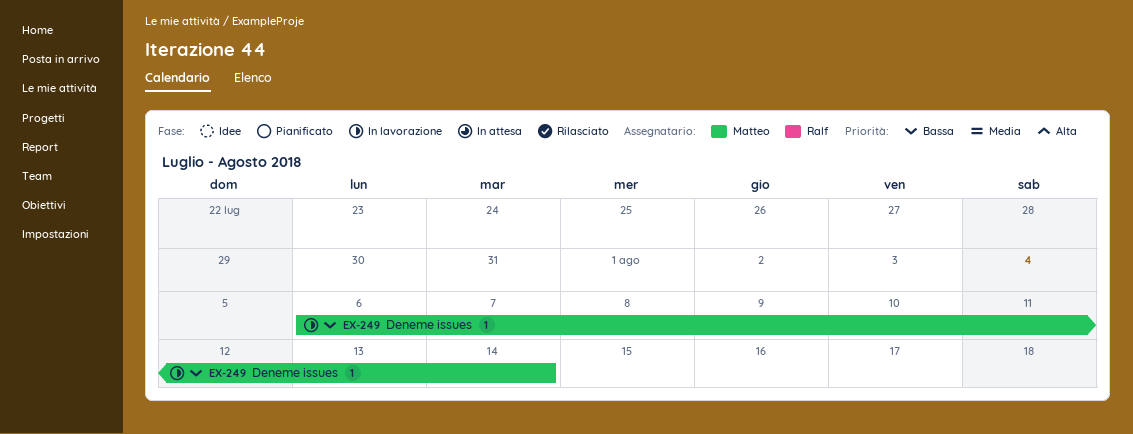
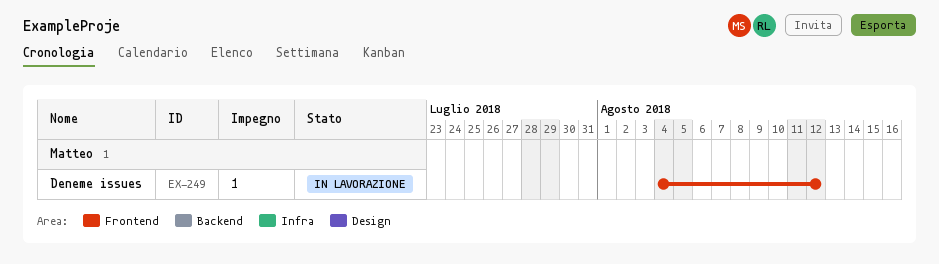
EX-249, start: Aug 6 -> Aug 4
EX-249, due: Aug 14 -> Aug 12

